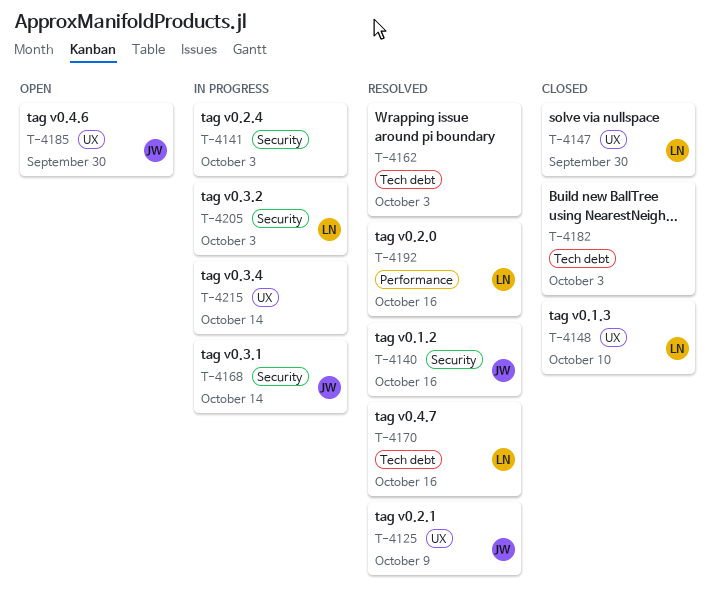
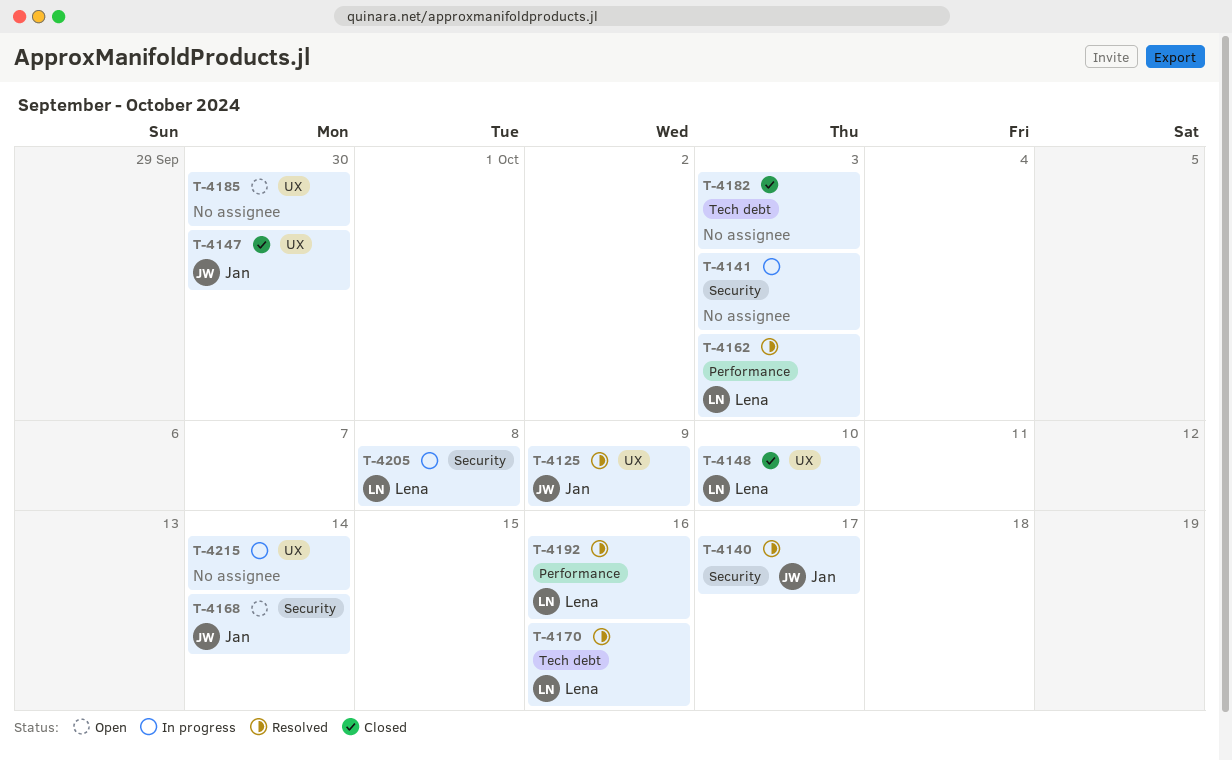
T-4140, due: Oct 16 -> Oct 17
T-4147, owner: Lena -> Jan
T-4162, owner: none -> Lena
T-4162, label: Tech debt -> Performance
T-4168, status: In progress -> Open
T-4185, owner: Jan -> none
T-4205, due: Oct 3 -> Oct 8

